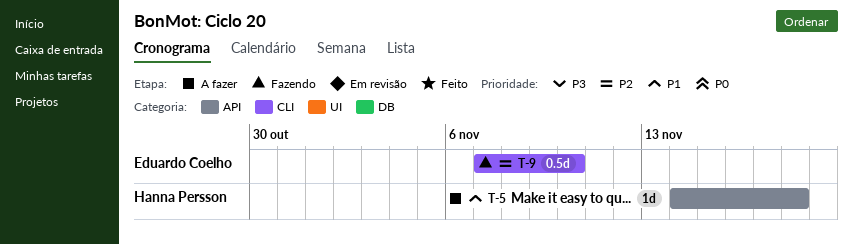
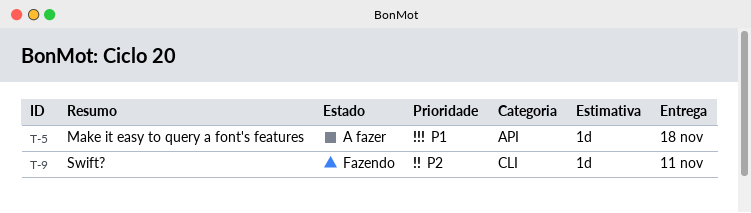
T-9, estimate: 0.5d -> 1d
T-9, due: Nov 10 -> Nov 11

